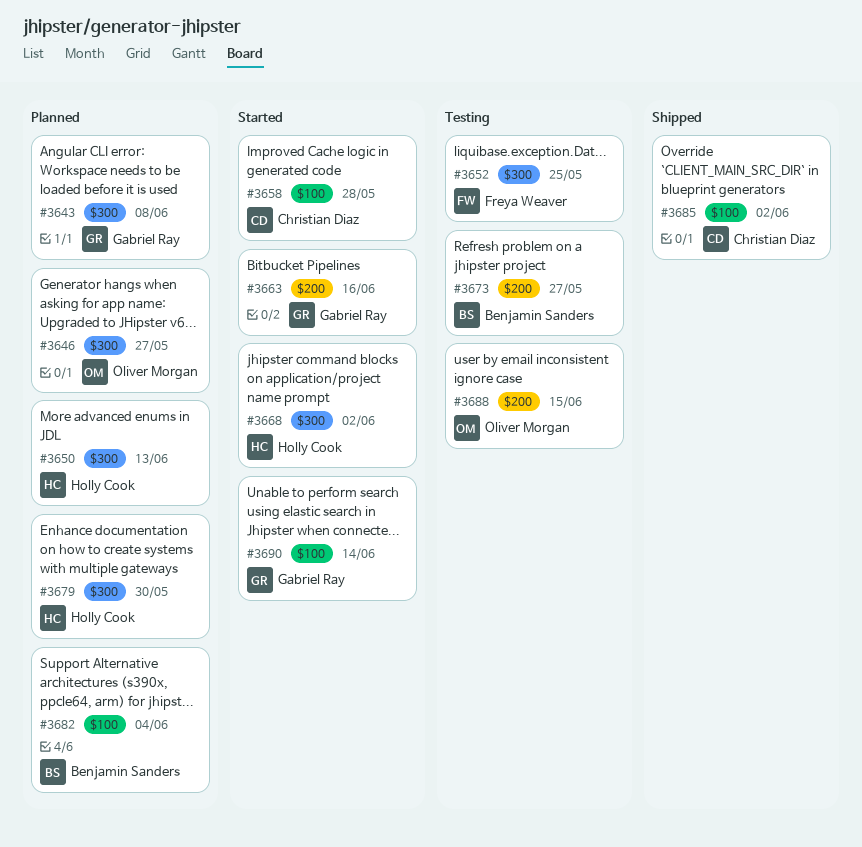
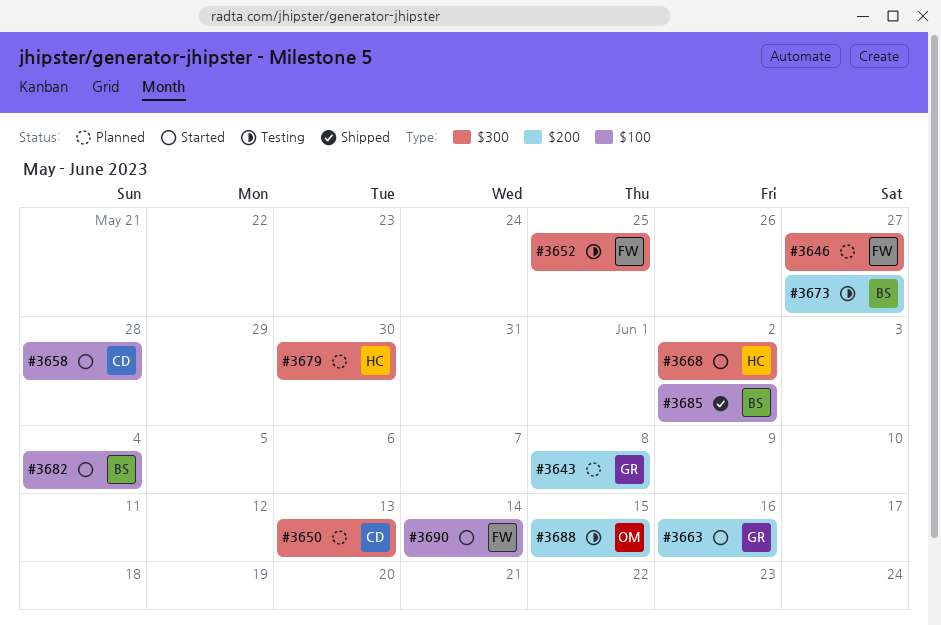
#3643, label: $300 -> $200
#3646, owner: Oliver Morgan -> Freya Weaver
#3650, owner: Holly Cook -> Christian Diaz
#3682, status: Planned -> Started
#3685, owner: Christian Diaz -> Benjamin Sanders
#3690, owner: Gabriel Ray -> Freya Weaver

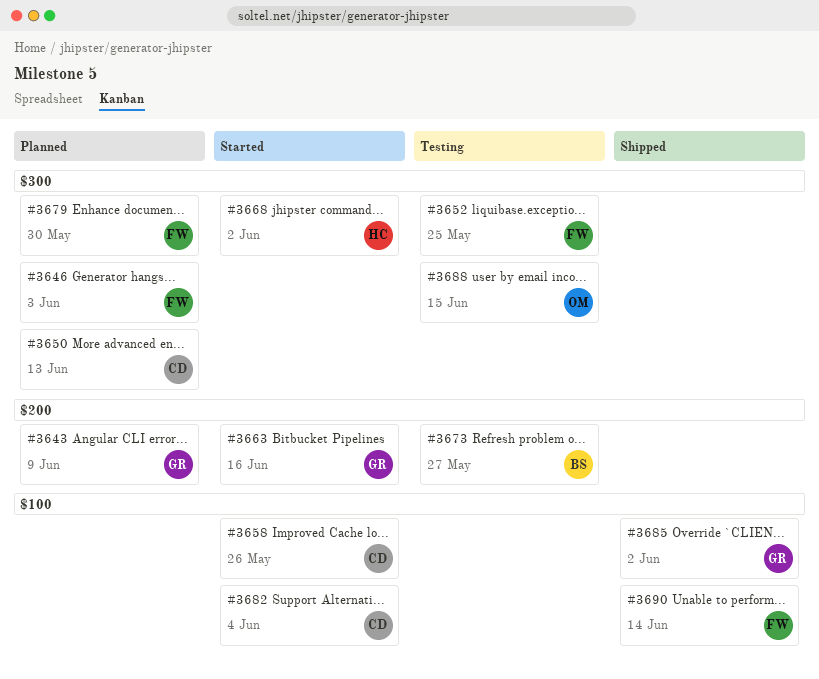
#3643, due: Jun 8 -> Jun 9
#3646, due: May 27 -> Jun 3
#3658, due: May 28 -> May 26
#3679, owner: HC -> FW
#3682, owner: BS -> CD
#3685, owner: BS -> GR
#3688, label: $200 -> $300
#3690, status: Started -> Shipped

